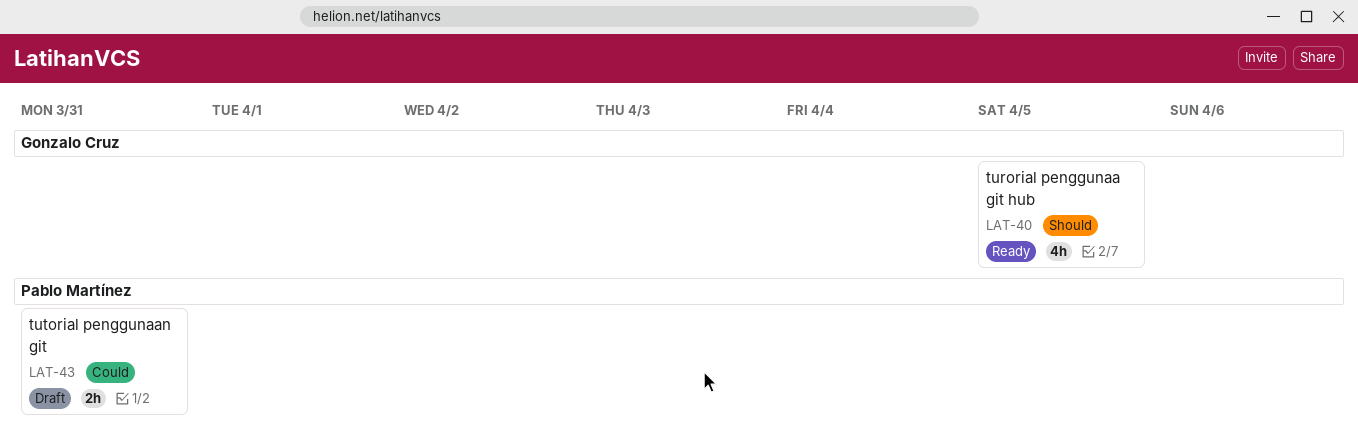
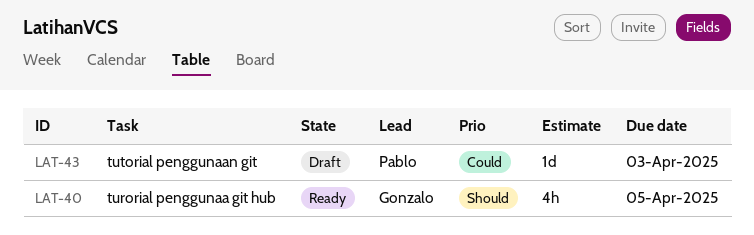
LAT-43, estimate: 2h -> 1d
LAT-43, due: Mar 31 -> Apr 3

